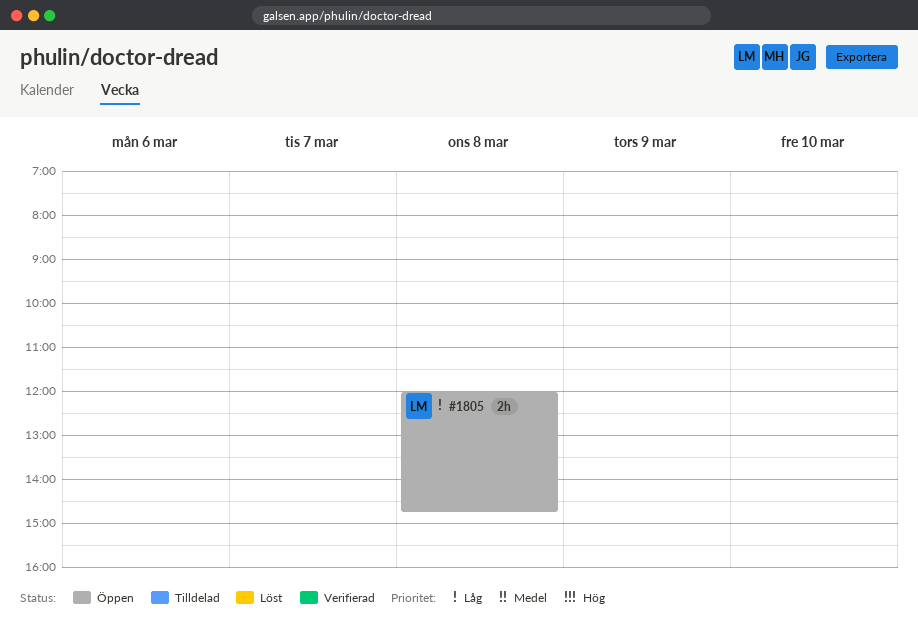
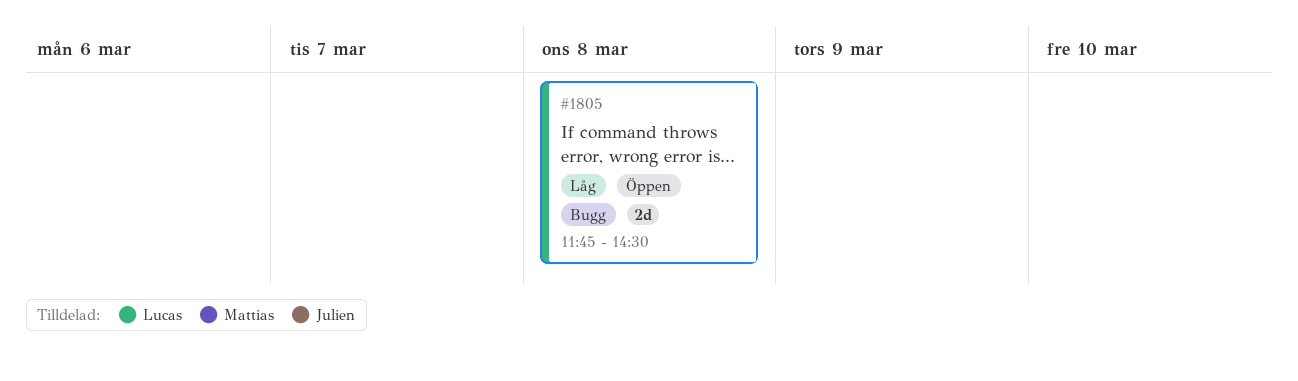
#1805, estimate: 2h -> 2d
#1805, begins: 12:00 -> 11:45
#1805, ends: 14:45 -> 14:30

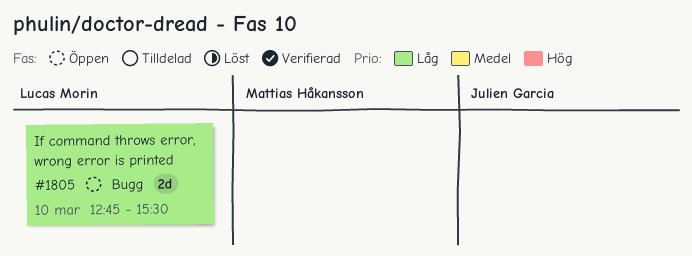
#1805, day: Mar 8 -> Mar 10
#1805, begins: 11:45 -> 12:45
#1805, ends: 14:30 -> 15:30

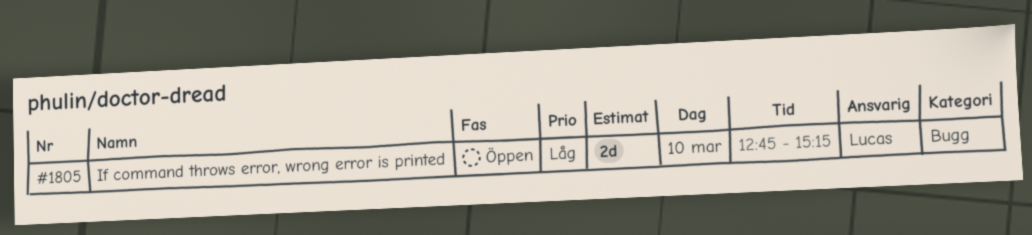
#1805, ends: 15:30 -> 15:15

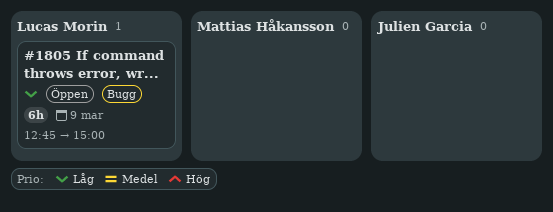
#1805, estimate: 2d -> 6h
#1805, day: Mar 10 -> Mar 9
#1805, ends: 15:15 -> 15:00

